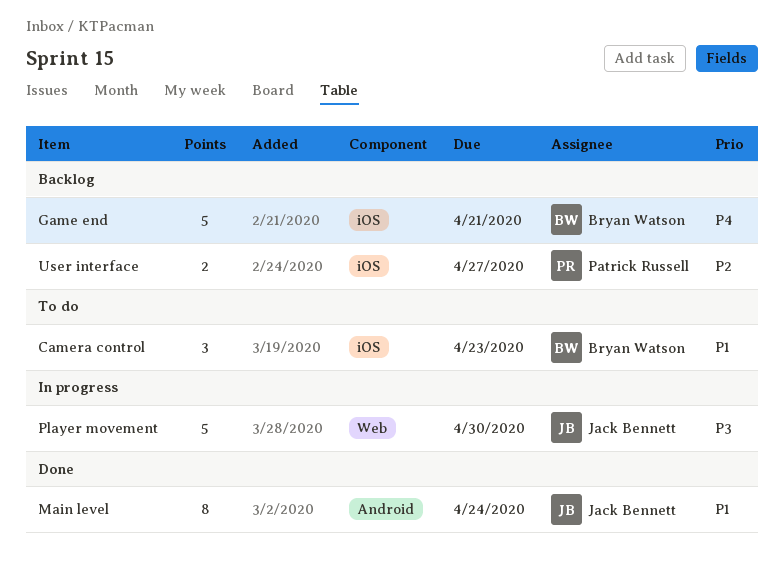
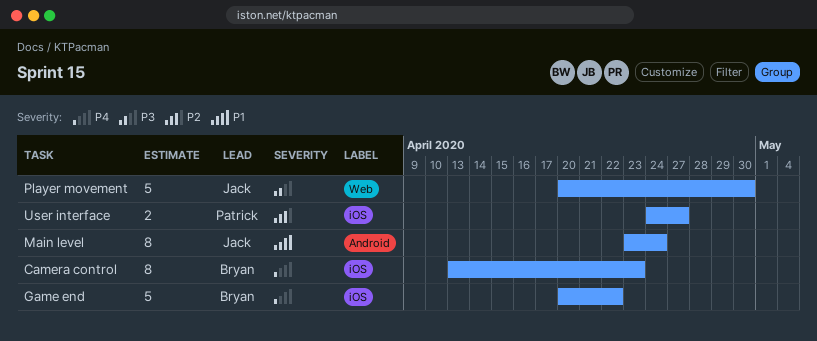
Camera control, priority: P1 -> P4
Camera control, estimate: 3 -> 8
Game end, due: Apr 21 -> Apr 22

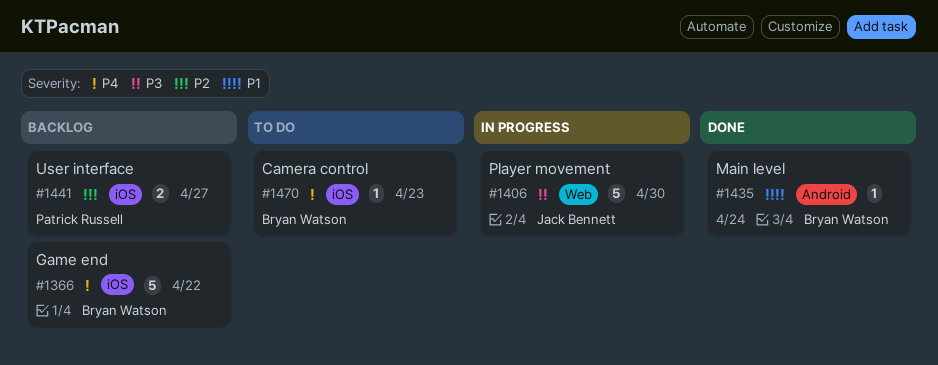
Camera control, estimate: 8 -> 1
Main level, owner: Jack Bennett -> Bryan Watson
Main level, estimate: 8 -> 1

